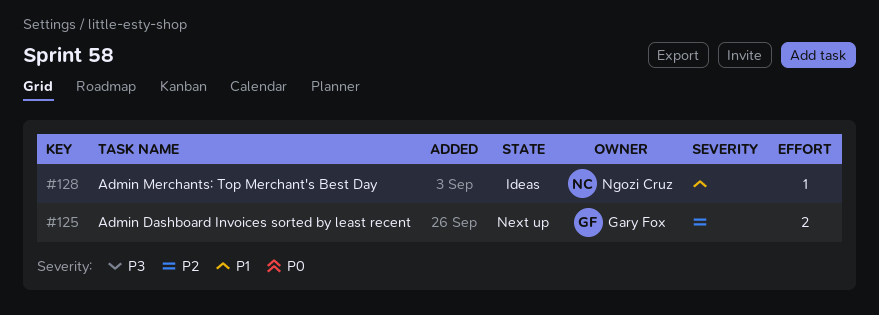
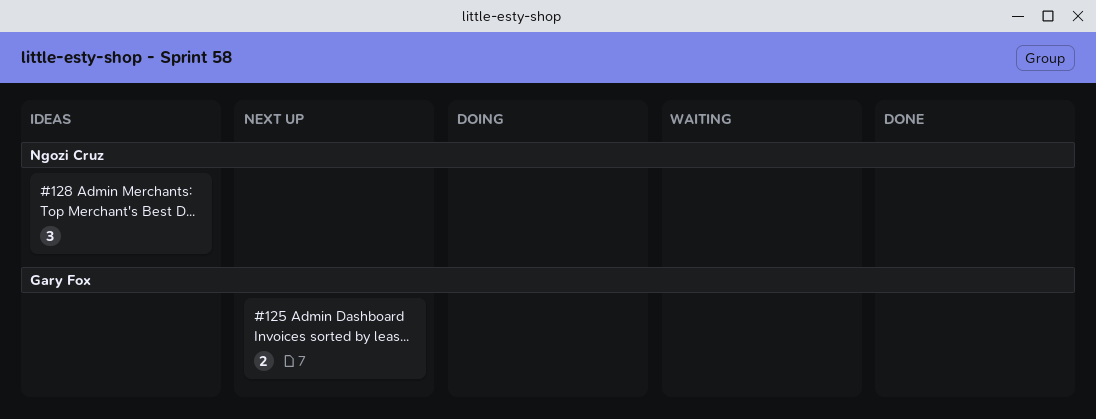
#128, estimate: 1 -> 3

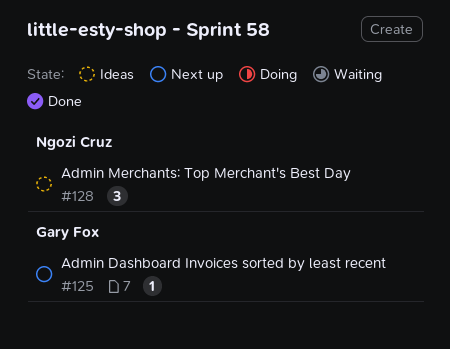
#125, estimate: 2 -> 1

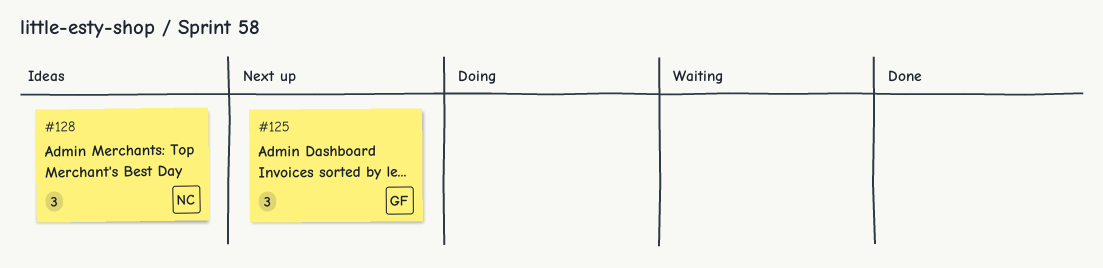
#125, estimate: 1 -> 3

